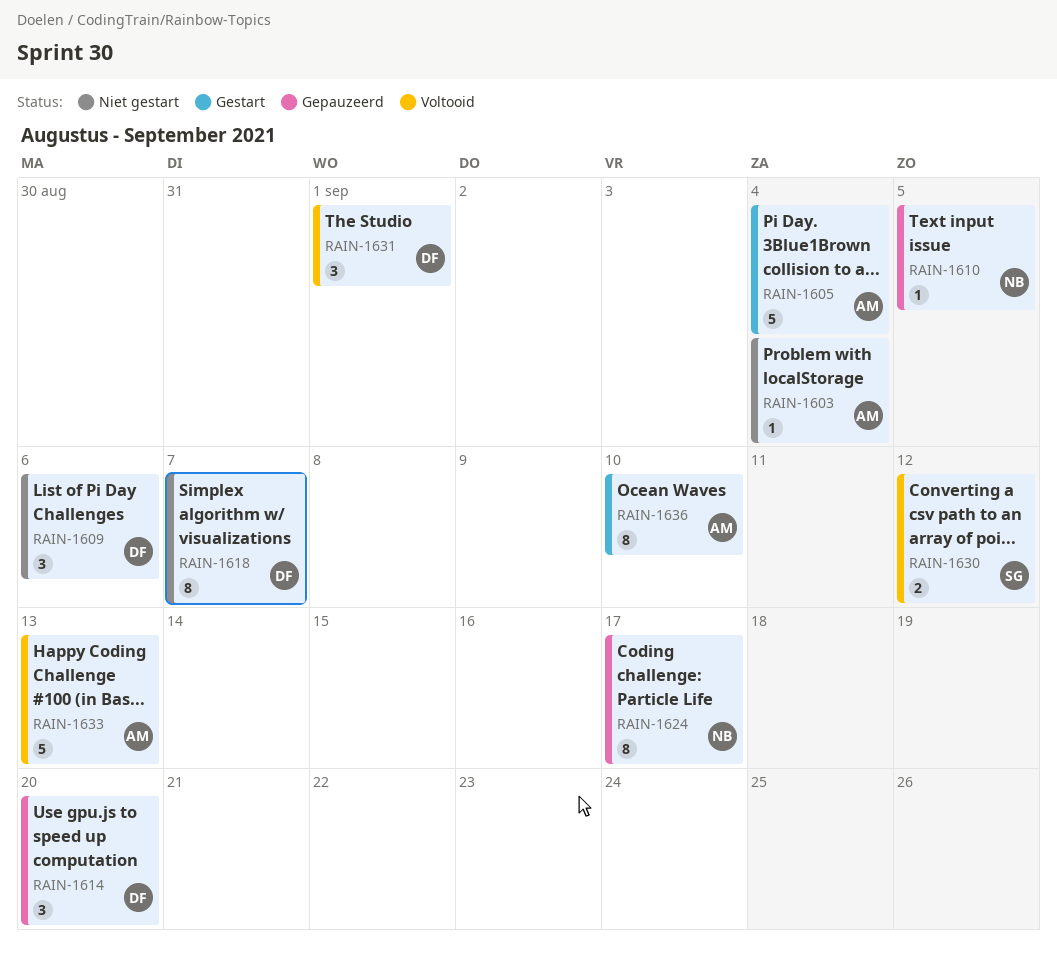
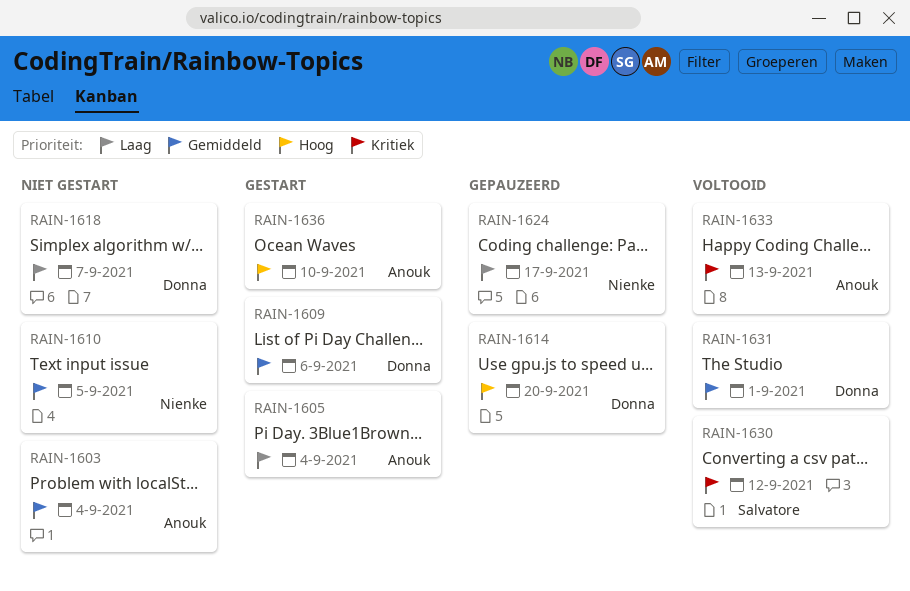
RAIN-1609, status: Niet gestart -> Gestart
RAIN-1610, status: Gepauzeerd -> Niet gestart

